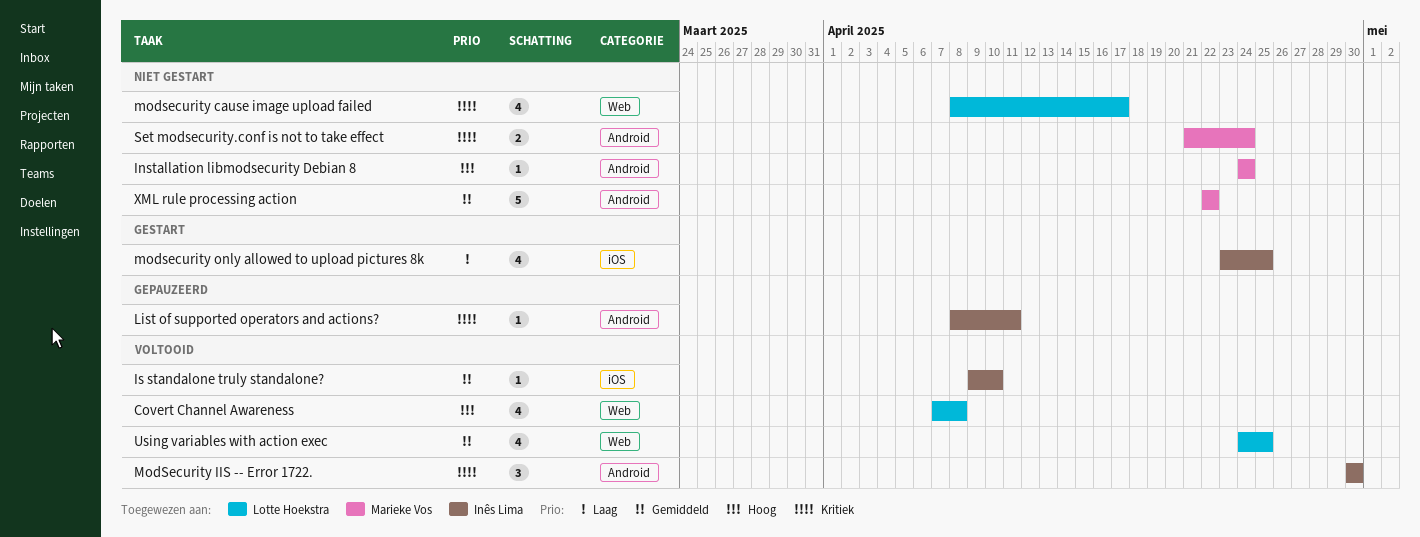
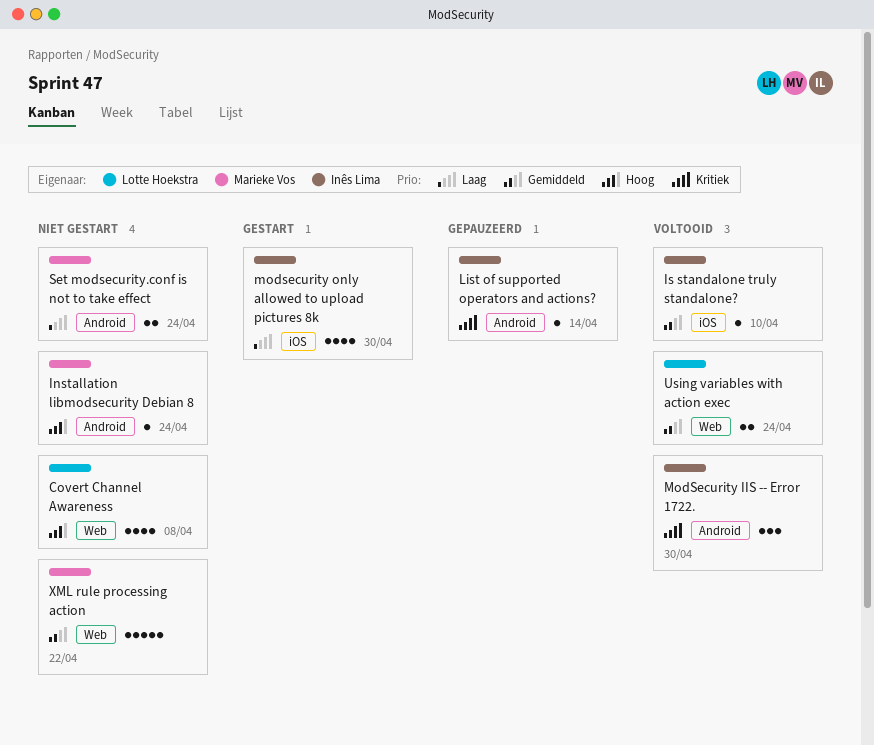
Covert Channel Awareness, status: Voltooid -> Niet gestart
List of supported operators and actions?, due: Apr 11 -> Apr 14
modsecurity cause image upload failed: present -> none
modsecurity only allowed to upload pictures 8k, due: Apr 25 -> Apr 30
Set modsecurity.conf is not to take effect, priority: Kritiek -> Laag
Using variables with action exec, estimate: 4 -> 2
Using variables with action exec, due: Apr 25 -> Apr 24
XML rule processing action, label: Android -> Web

